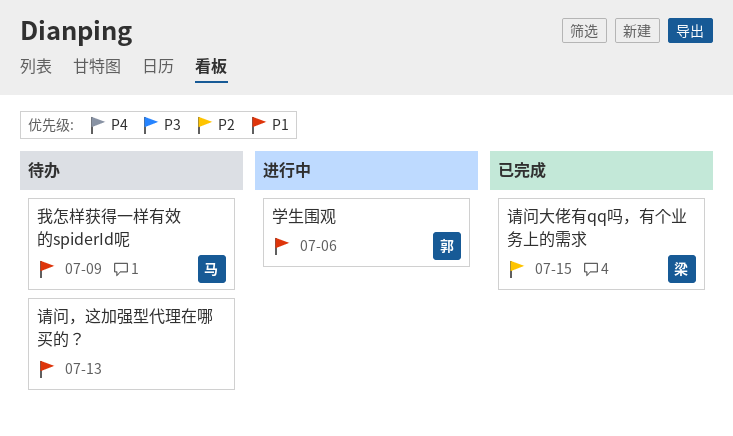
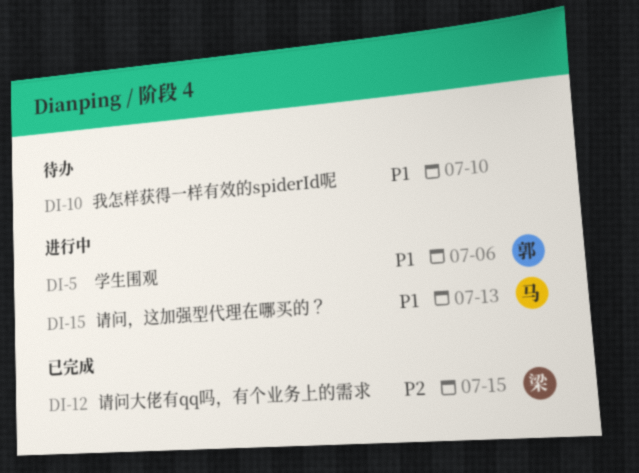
我怎样获得一样有效的spiderId呢, owner: 马 -> none
我怎样获得一样有效的spiderId呢, due: Jul 9 -> Jul 10
请问，这加强型代理在哪买的？, status: 待办 -> 进行中
请问，这加强型代理在哪买的？, owner: none -> 马

